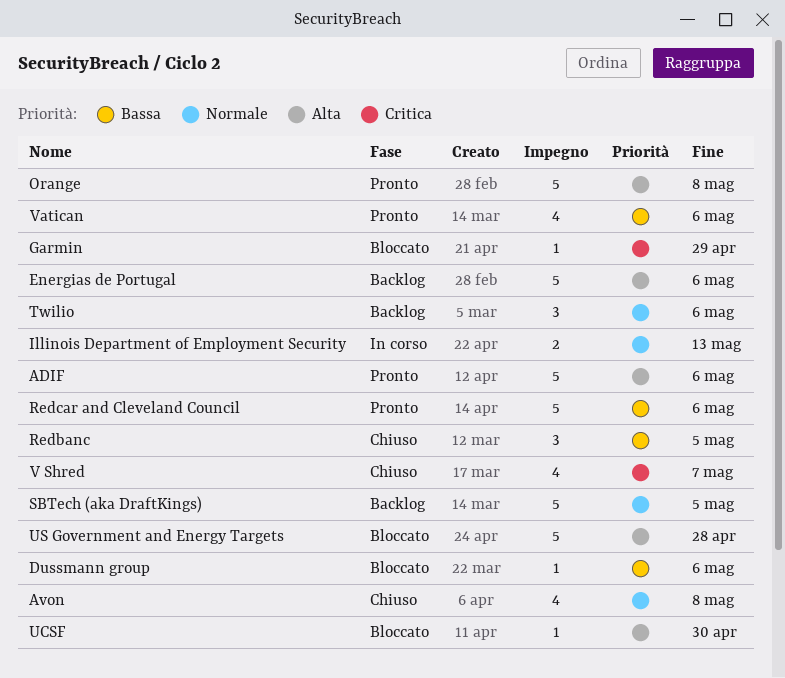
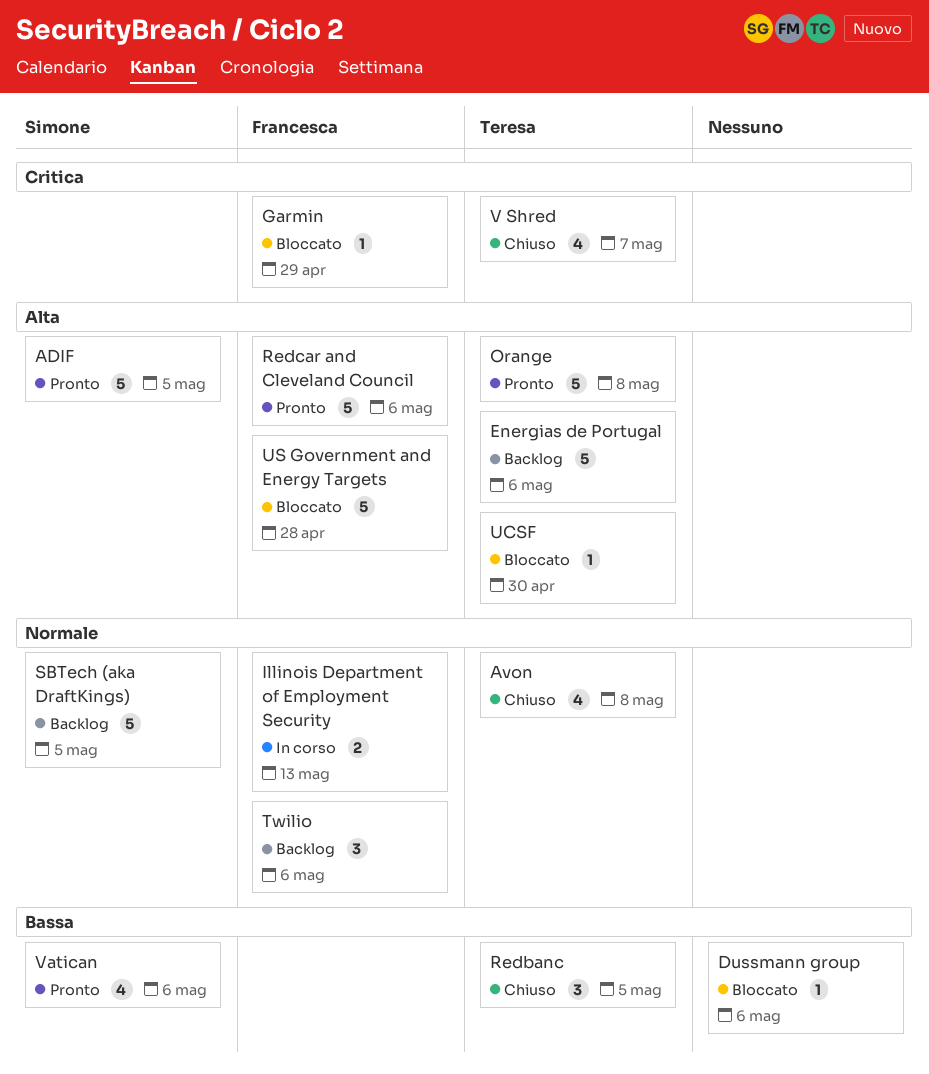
ADIF, due: May 6 -> May 5
Redcar and Cleveland Council, priority: Bassa -> Alta

